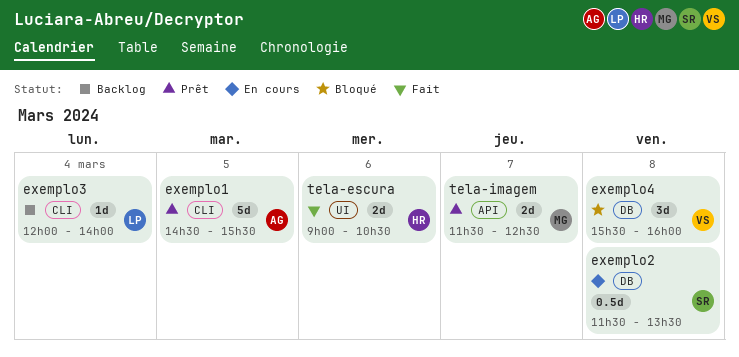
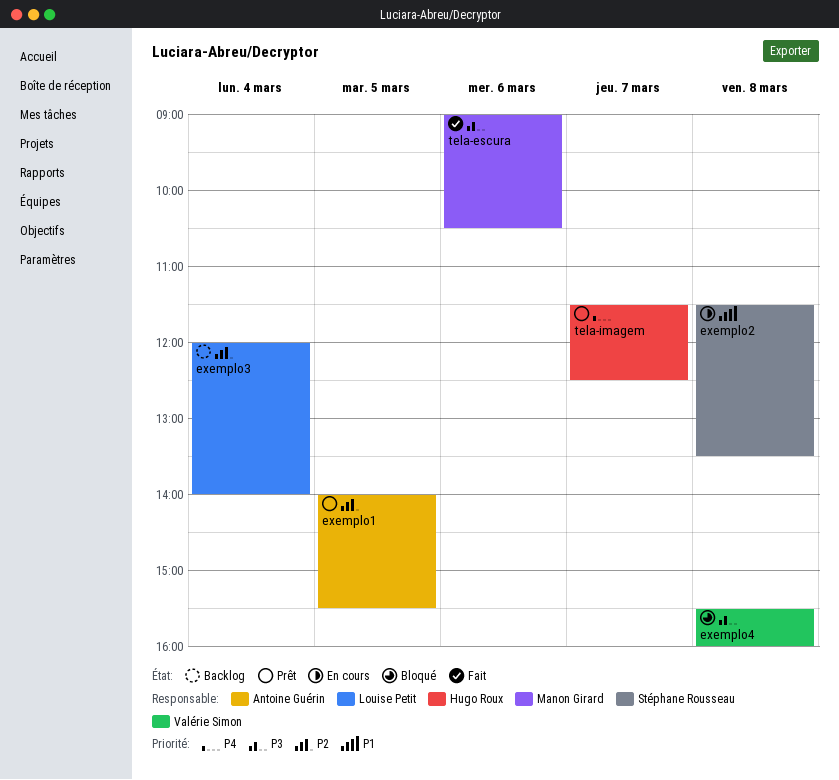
exemplo1, begins: 14:30 -> 14:00
tela-escura, owner: Hugo Roux -> Manon Girard
tela-imagem, owner: Manon Girard -> Hugo Roux

